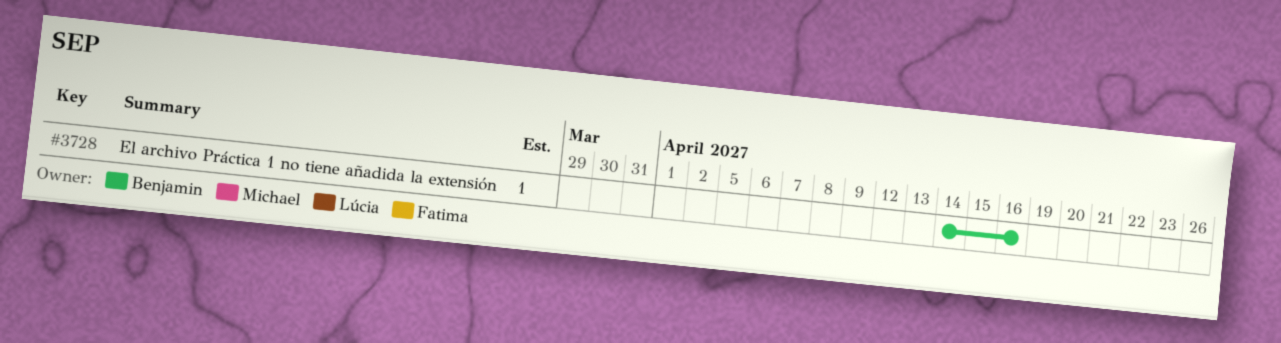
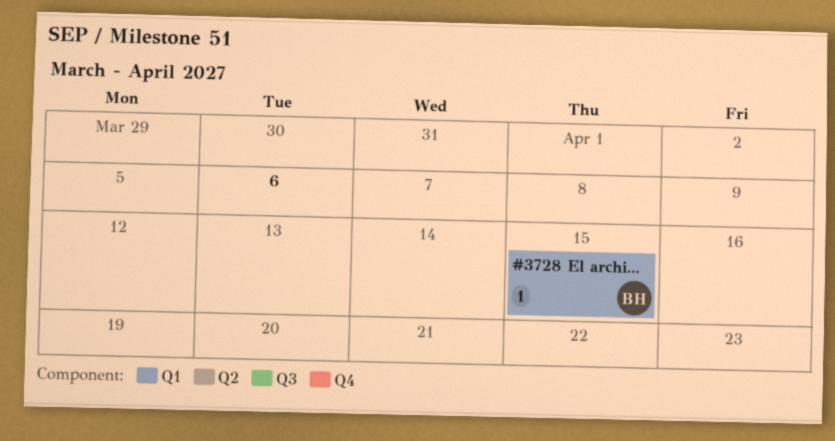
#3728, due: Apr 16 -> Apr 15

